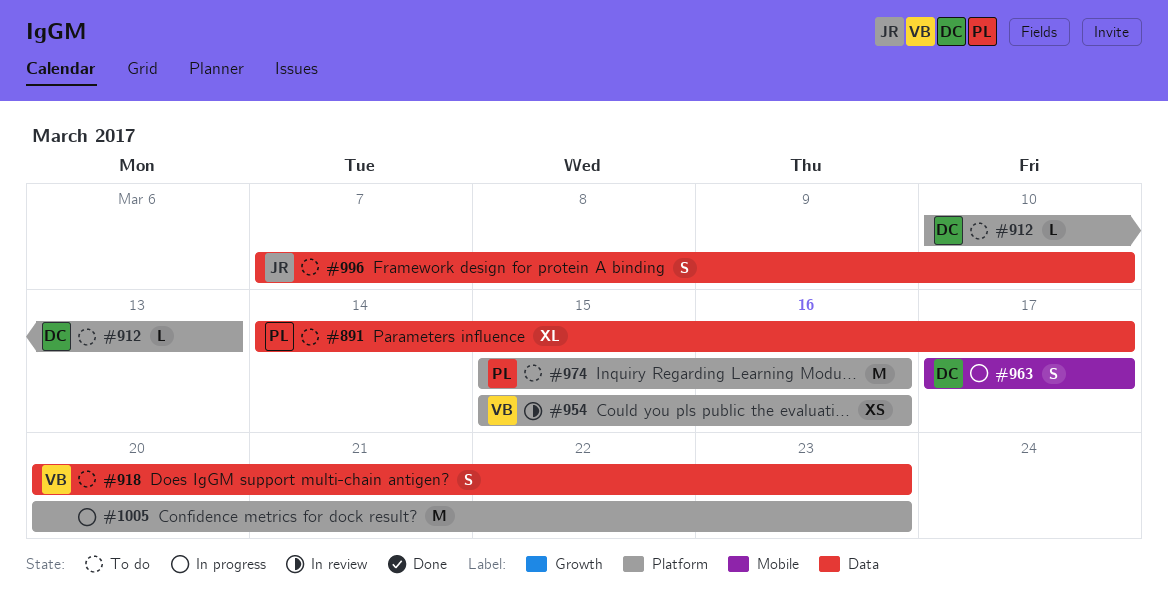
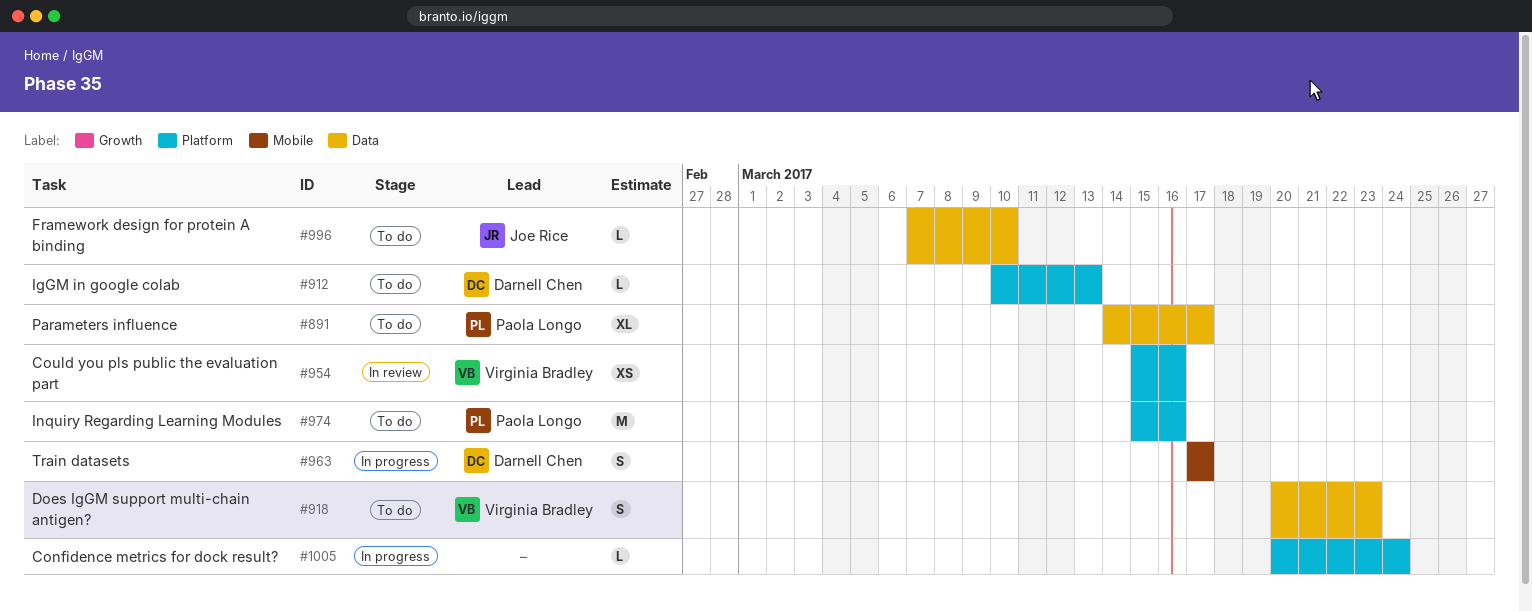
#996, estimate: S -> L
#1005, estimate: M -> L
#1005, due: Mar 23 -> Mar 24

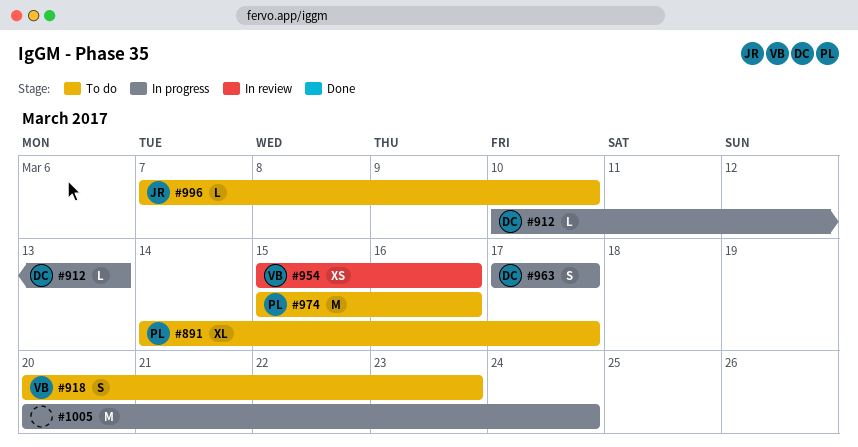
#912, status: To do -> In progress
#1005, estimate: L -> M

